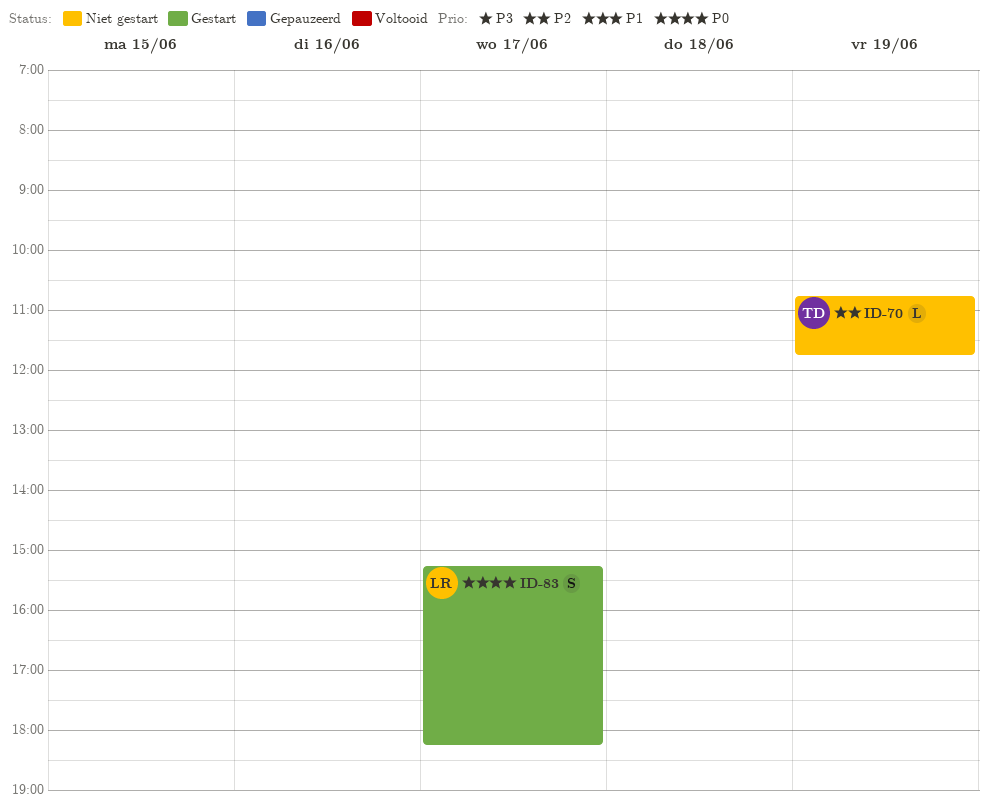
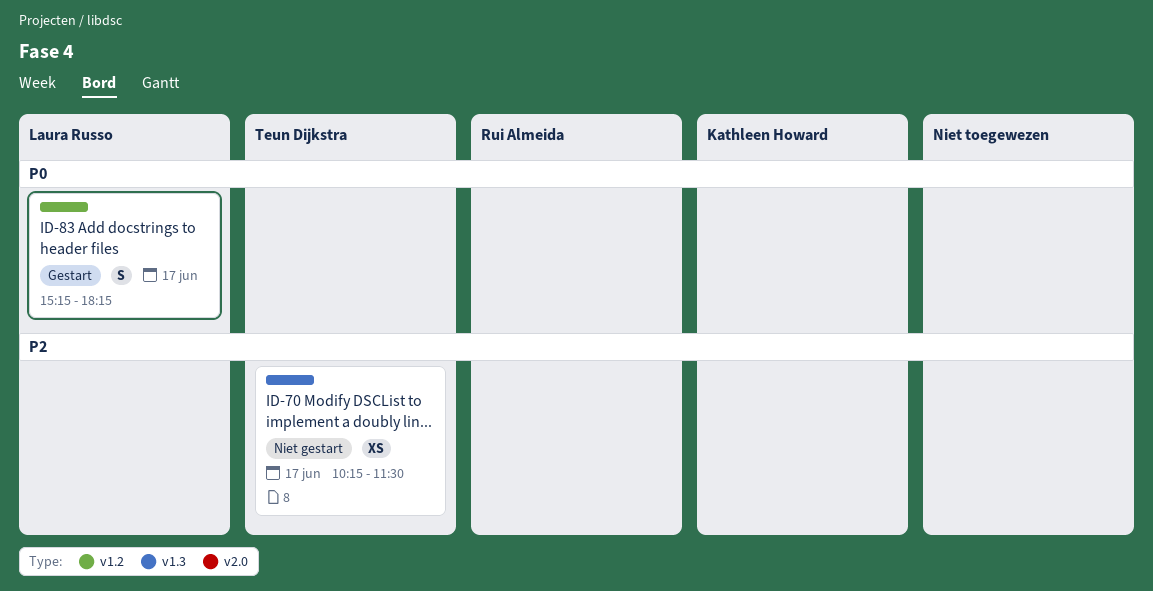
ID-70, estimate: L -> XS
ID-70, day: Jun 19 -> Jun 17
ID-70, begins: 10:45 -> 10:15
ID-70, ends: 11:45 -> 11:30

